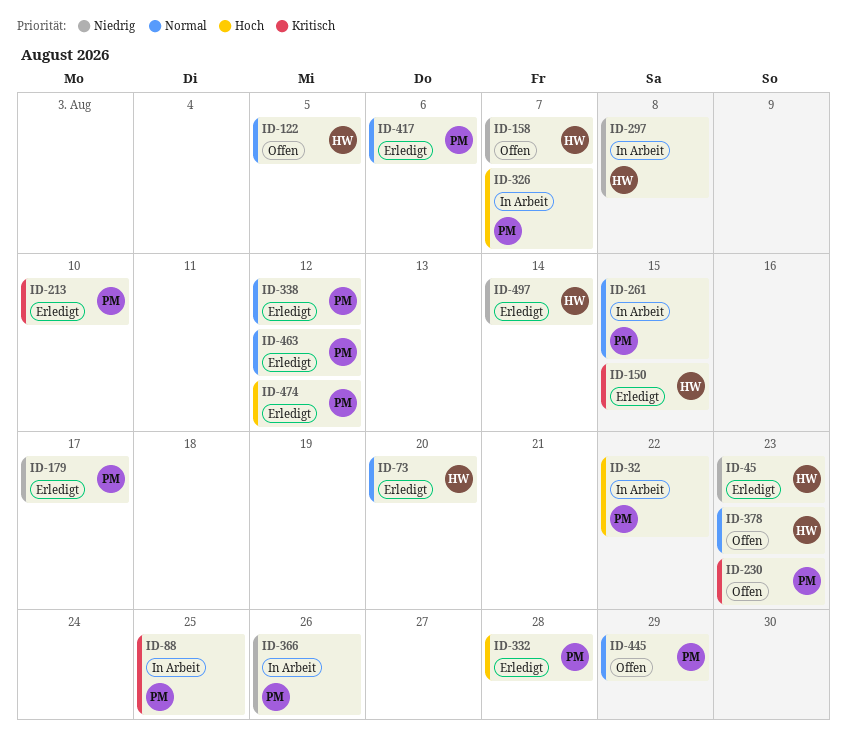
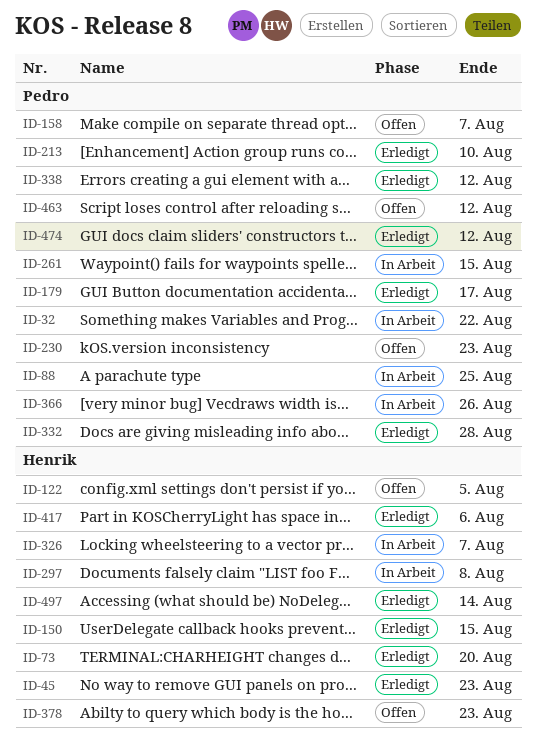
ID-158, owner: Henrik -> Pedro
ID-326, owner: Pedro -> Henrik
ID-417, owner: Pedro -> Henrik
ID-445: present -> none
ID-463, status: Erledigt -> Offen

